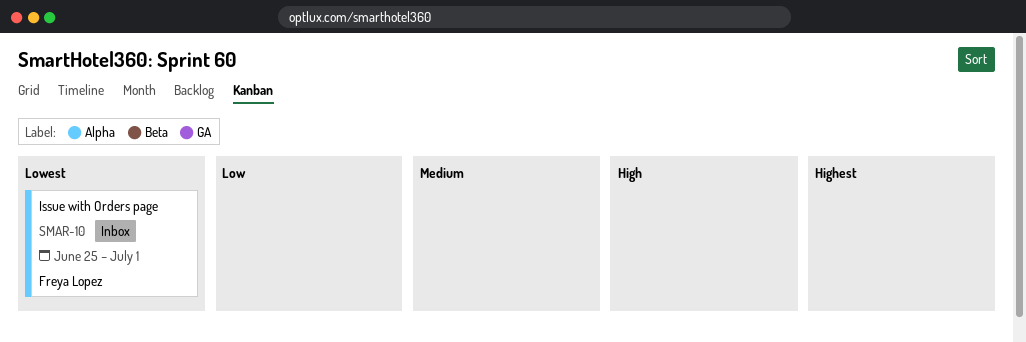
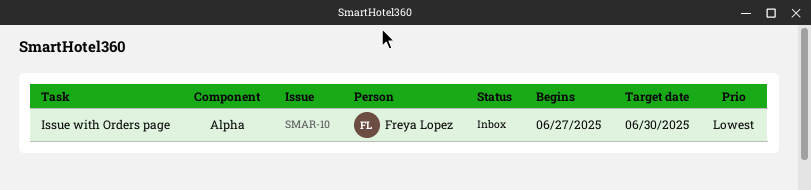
SMAR-10, start: Jun 25 -> Jun 27
SMAR-10, due: Jul 1 -> Jun 30

